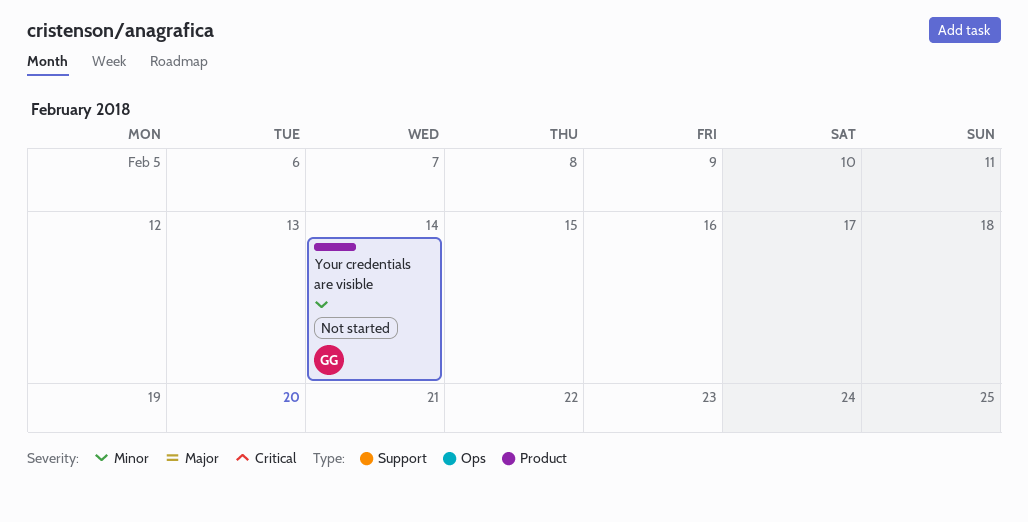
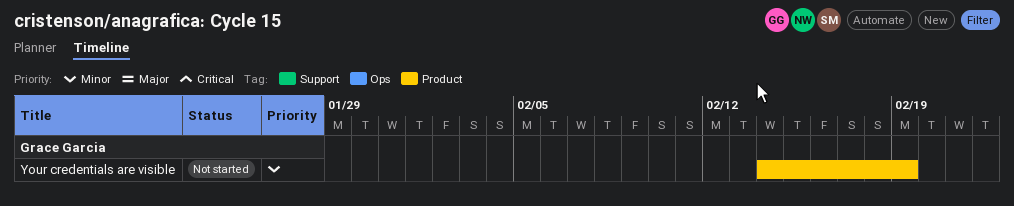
Your credentials are visible, due: Feb 14 -> Feb 19

